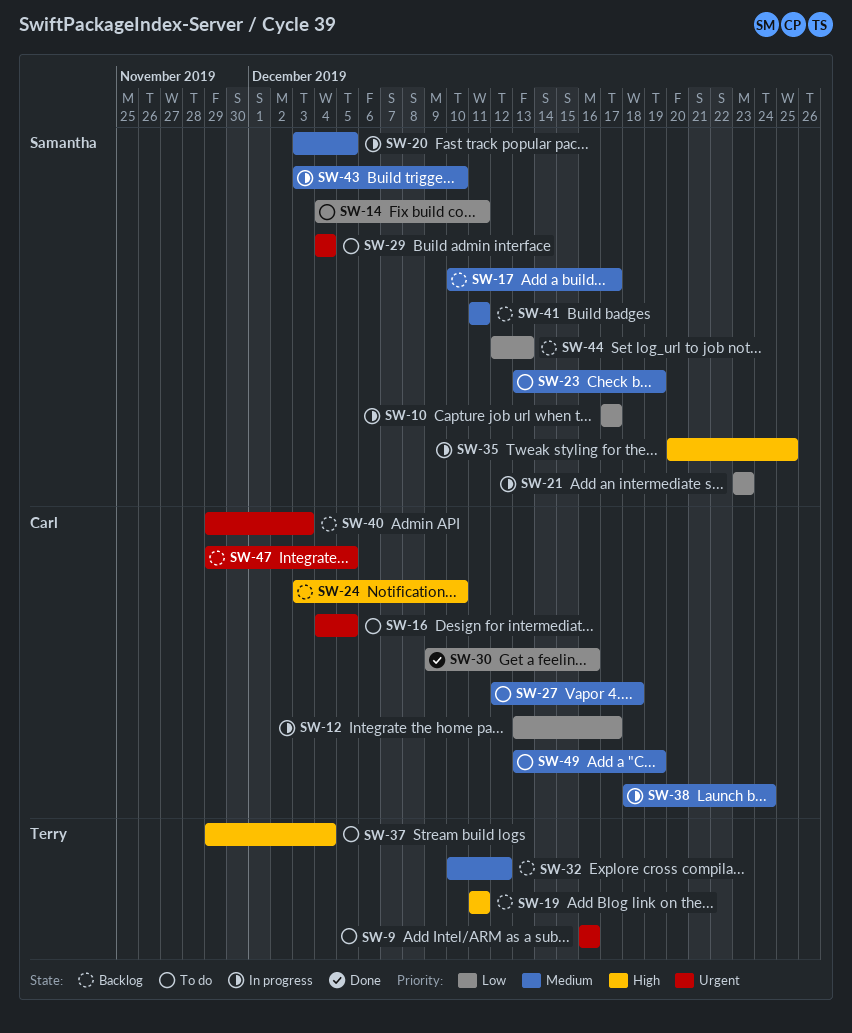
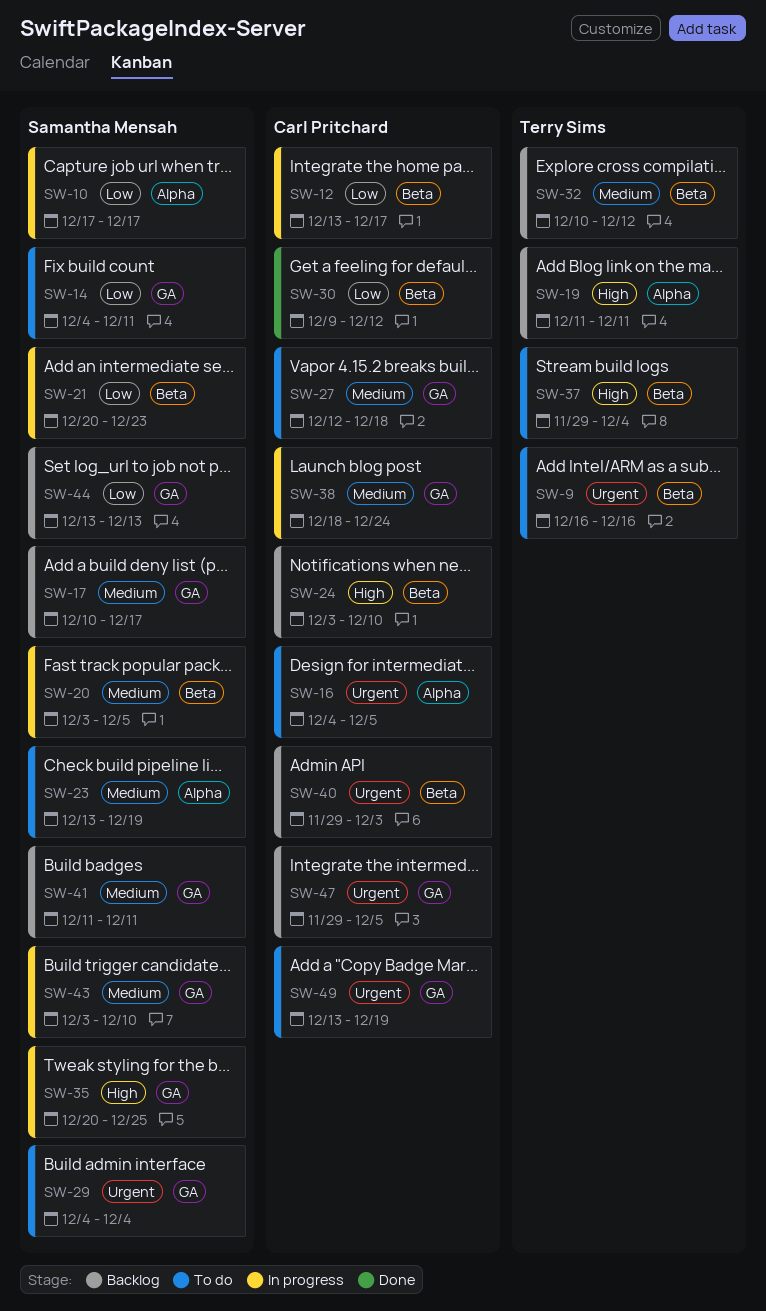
SW-21, start: Dec 23 -> Dec 20
SW-30, due: Dec 16 -> Dec 12
SW-44, start: Dec 12 -> Dec 13
SW-49, priority: Medium -> Urgent

